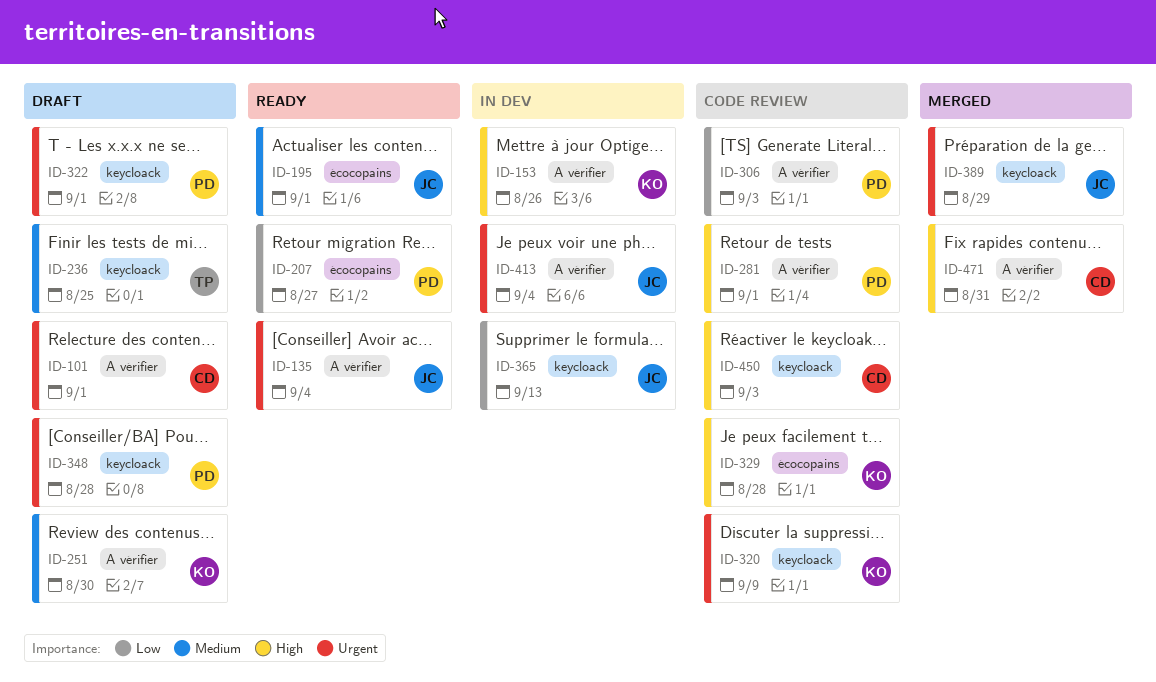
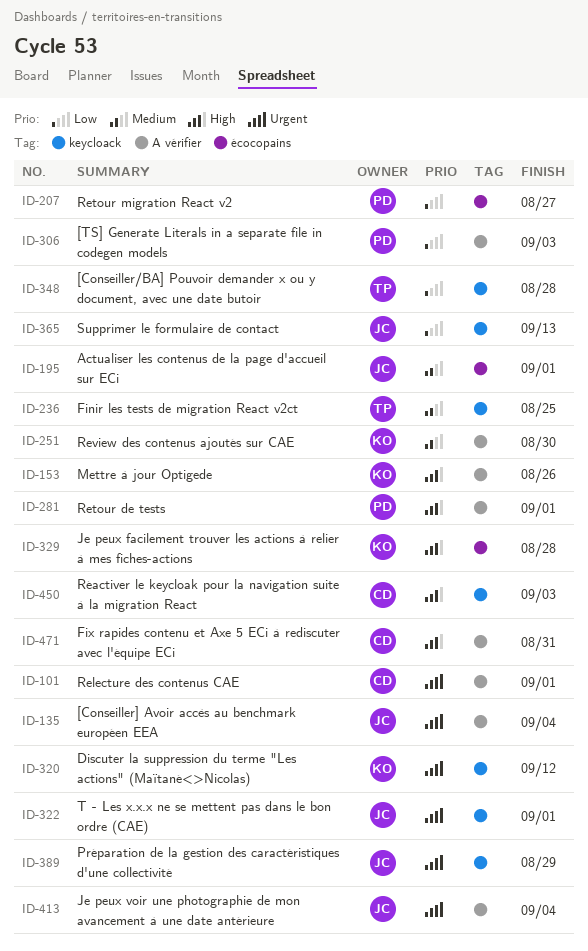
ID-320, due: Sep 9 -> Sep 12
ID-322, owner: PD -> JC
ID-348, owner: PD -> TP
ID-348, priority: Urgent -> Low

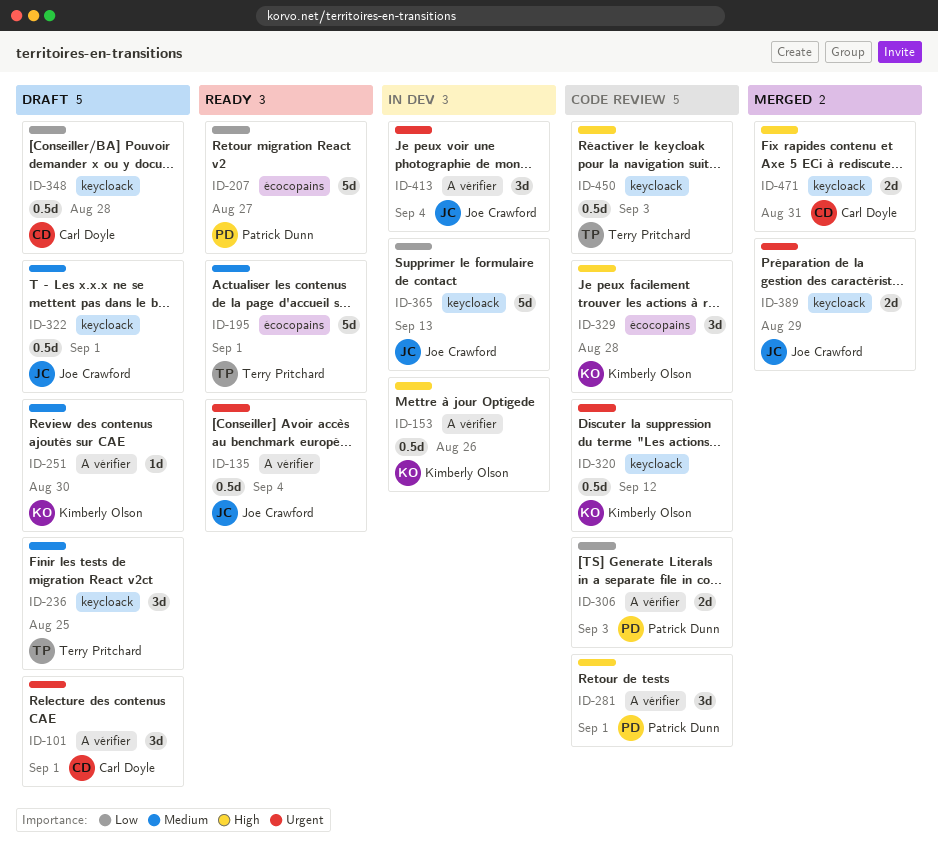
ID-195, owner: Joe Crawford -> Terry Pritchard
ID-322, priority: Urgent -> Medium
ID-348, owner: Terry Pritchard -> Carl Doyle
ID-450, owner: Carl Doyle -> Terry Pritchard
ID-471, label: A vérifier -> keycloack

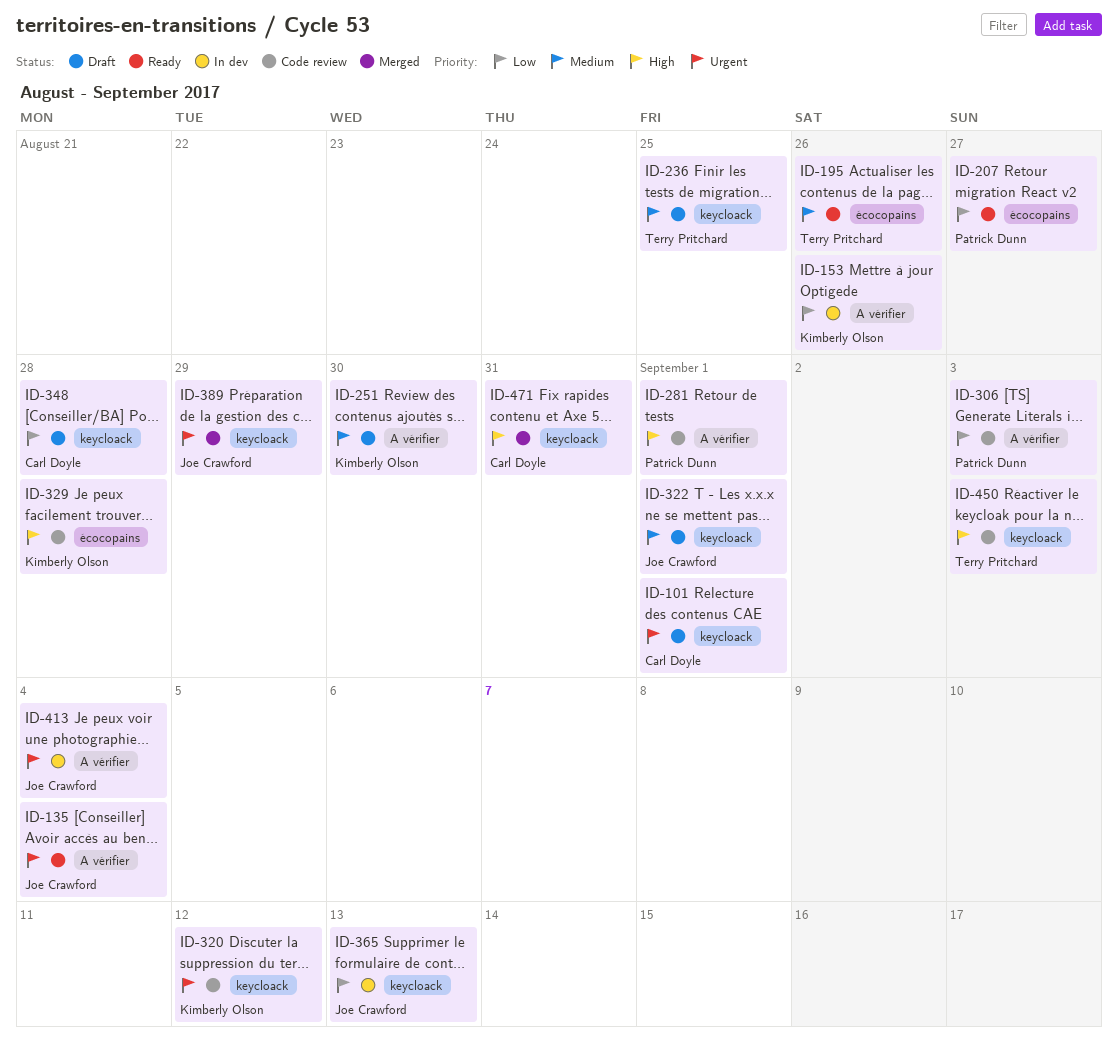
ID-101, label: A vérifier -> keycloack
ID-153, priority: High -> Low
ID-195, due: Sep 1 -> Aug 26

